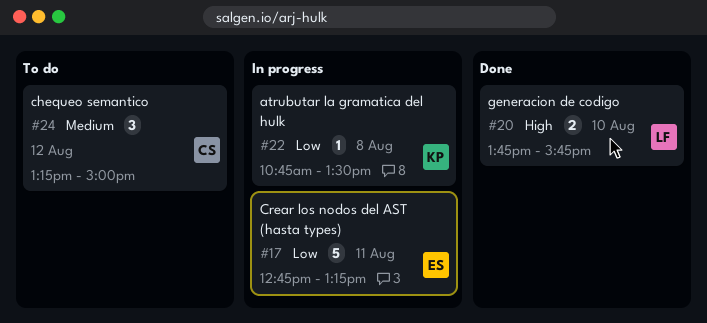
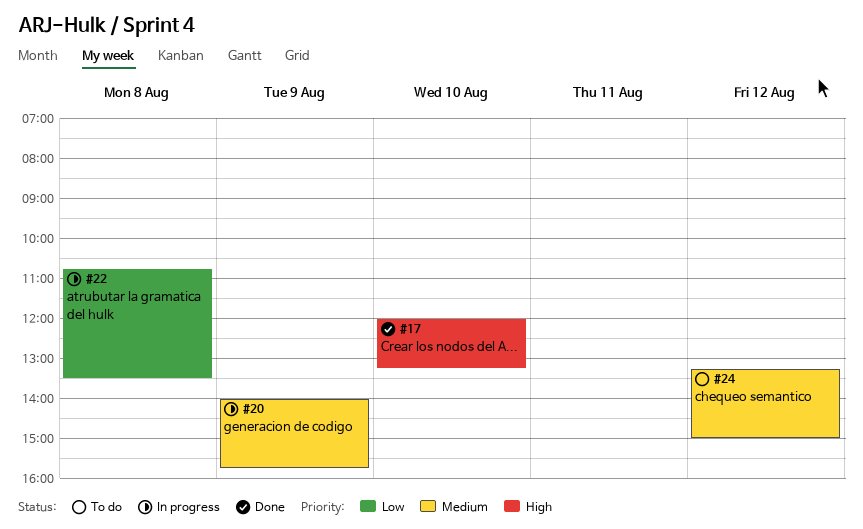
#17, status: In progress -> Done
#17, priority: Low -> High
#17, day: Aug 11 -> Aug 10
#17, begins: 12:45 -> 12:00
#20, status: Done -> In progress
#20, priority: High -> Medium
#20, day: Aug 10 -> Aug 9
#20, begins: 13:45 -> 14:00

